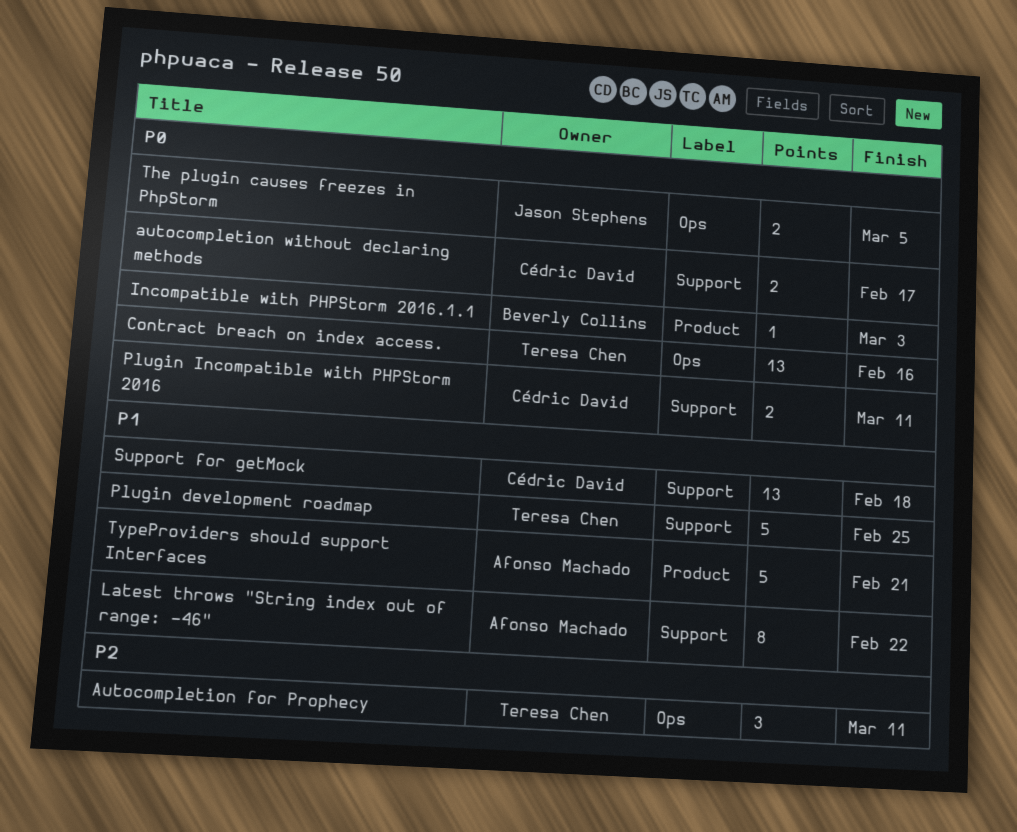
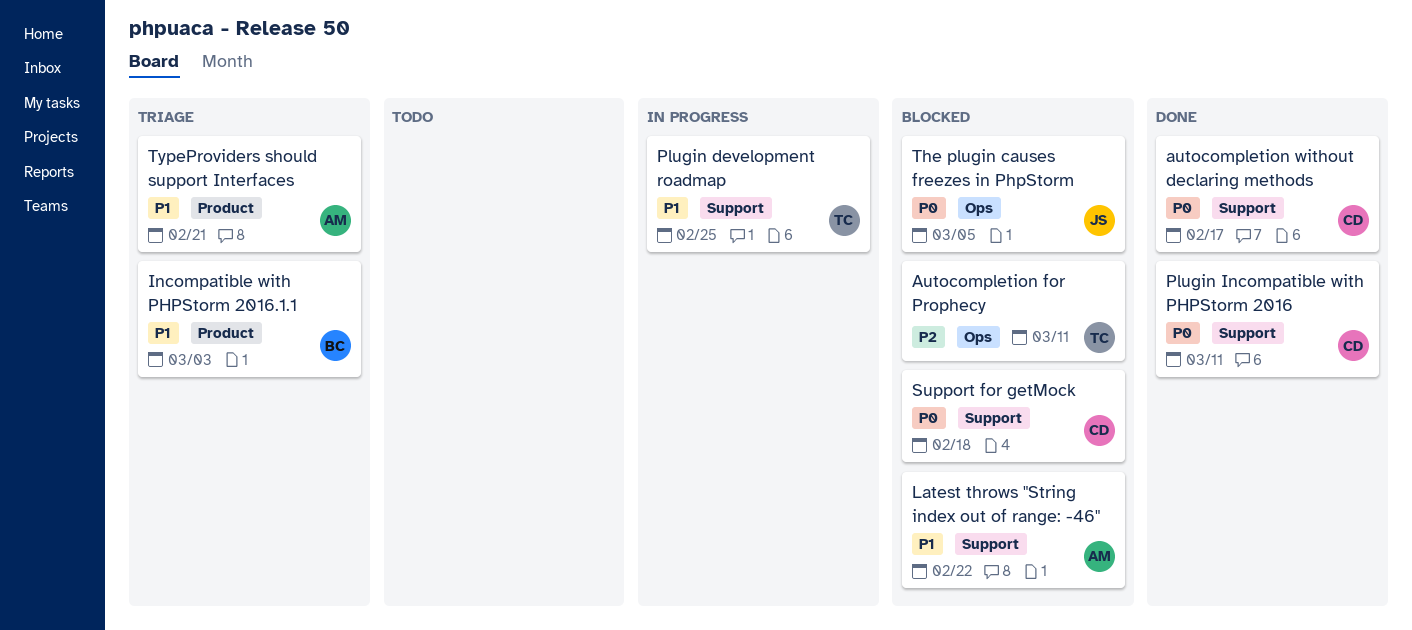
Contract breach on index access.: present -> none
Incompatible with PHPStorm 2016.1.1, priority: P0 -> P1
Support for getMock, priority: P1 -> P0

